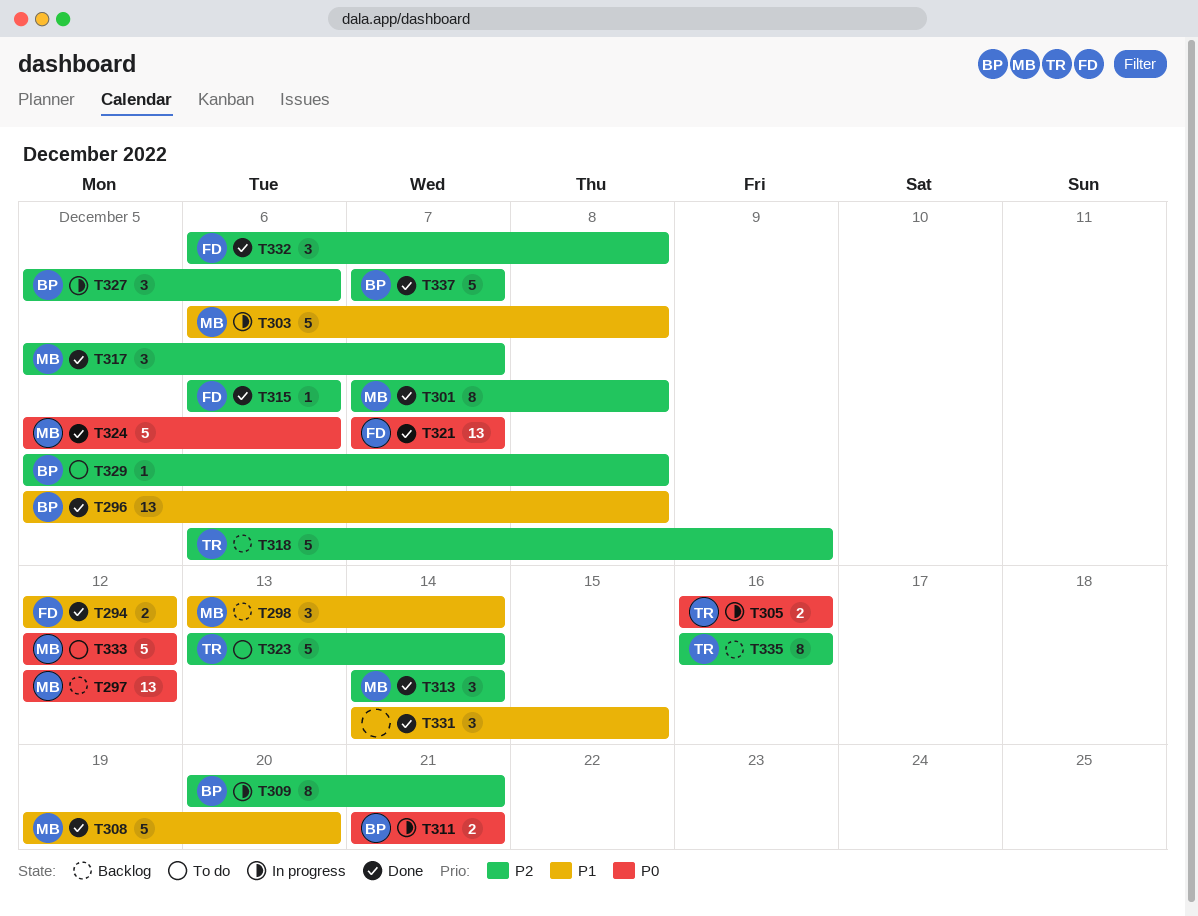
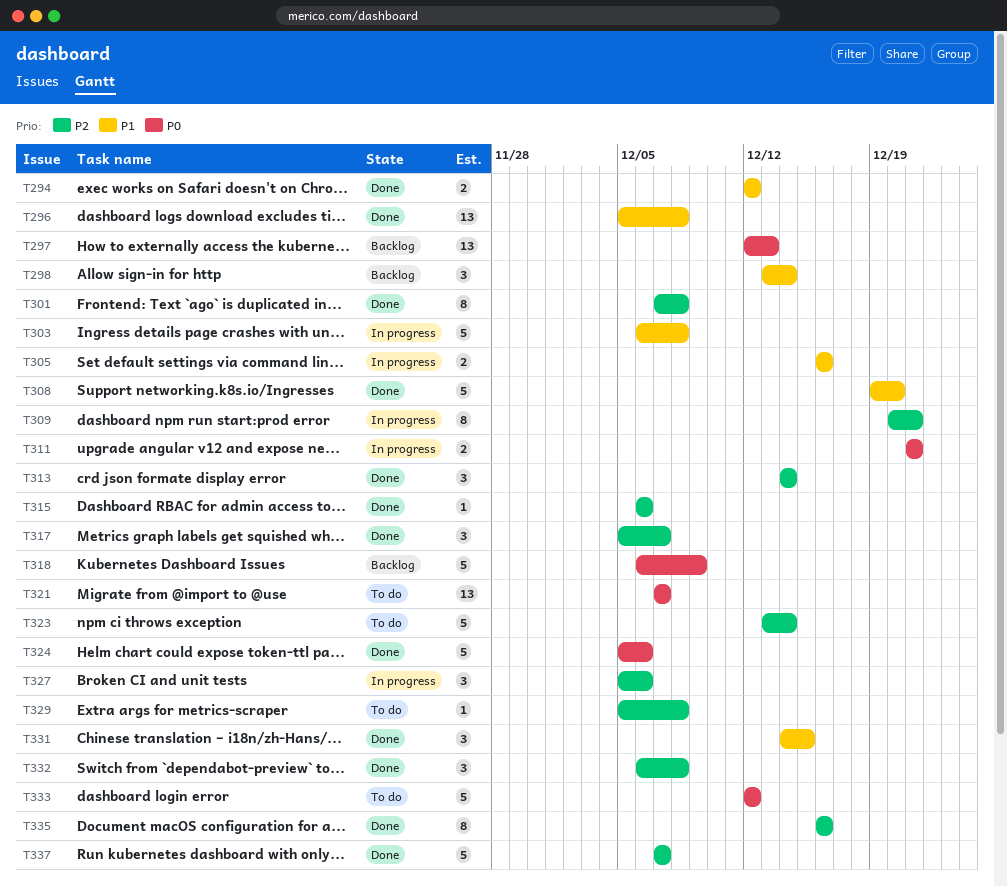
T297, due: Dec 12 -> Dec 13
T305, priority: P0 -> P1
T318, priority: P2 -> P0
T321, status: Done -> To do
T335, status: Backlog -> Done

